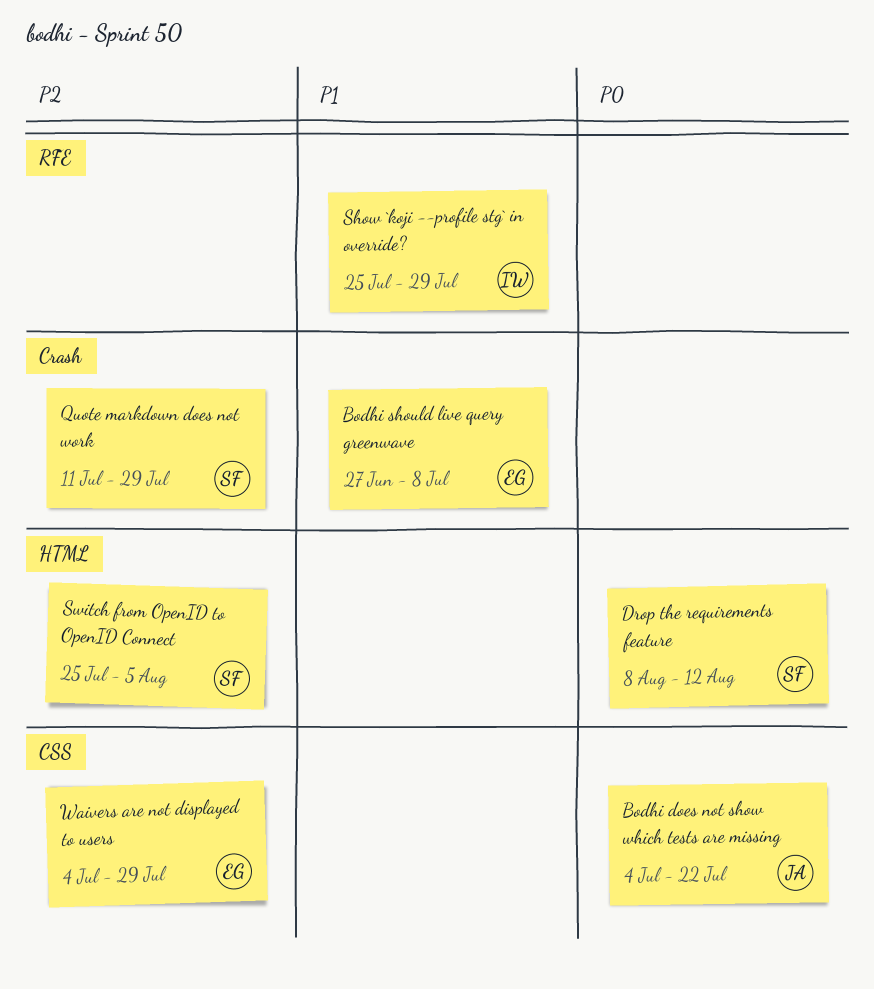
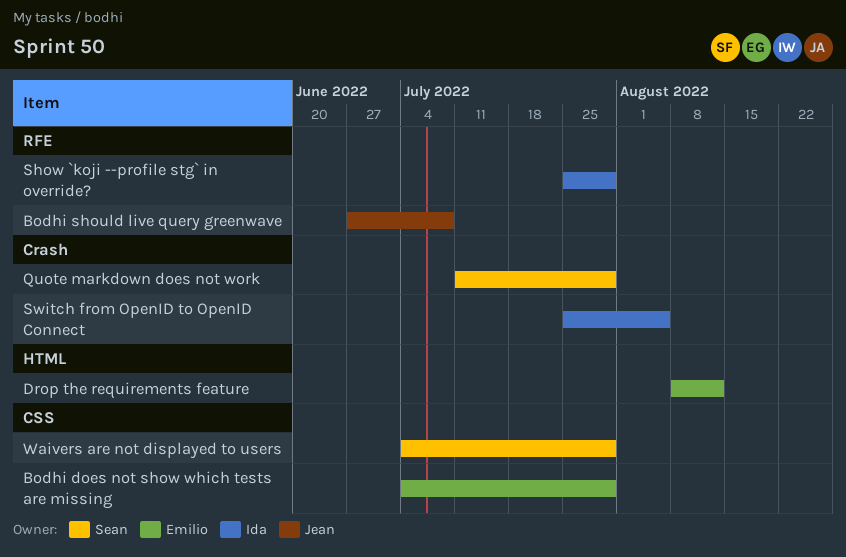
Bodhi does not show which tests are missing, owner: Jean -> Emilio
Bodhi does not show which tests are missing, due: Jul 22 -> Jul 29
Bodhi should live query greenwave, owner: Emilio -> Jean
Bodhi should live query greenwave, label: Crash -> RFE
Drop the requirements feature, owner: Sean -> Emilio
Switch from OpenID to OpenID Connect, owner: Sean -> Ida
Switch from OpenID to OpenID Connect, label: HTML -> Crash
Waivers are not displayed to users, owner: Emilio -> Sean

